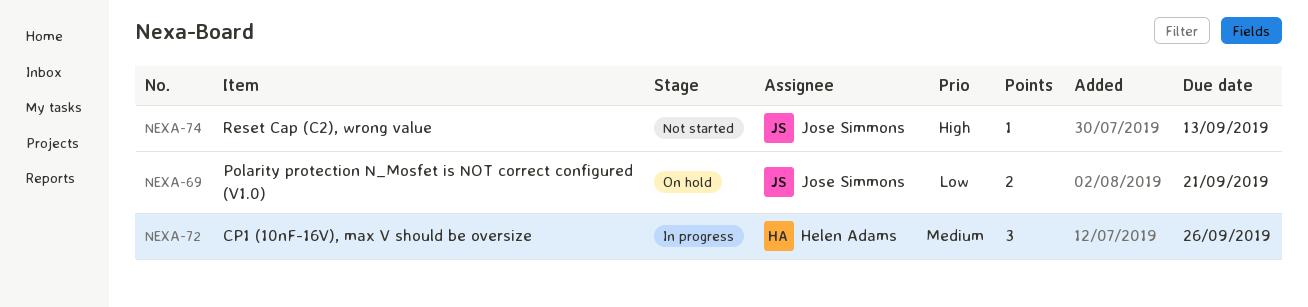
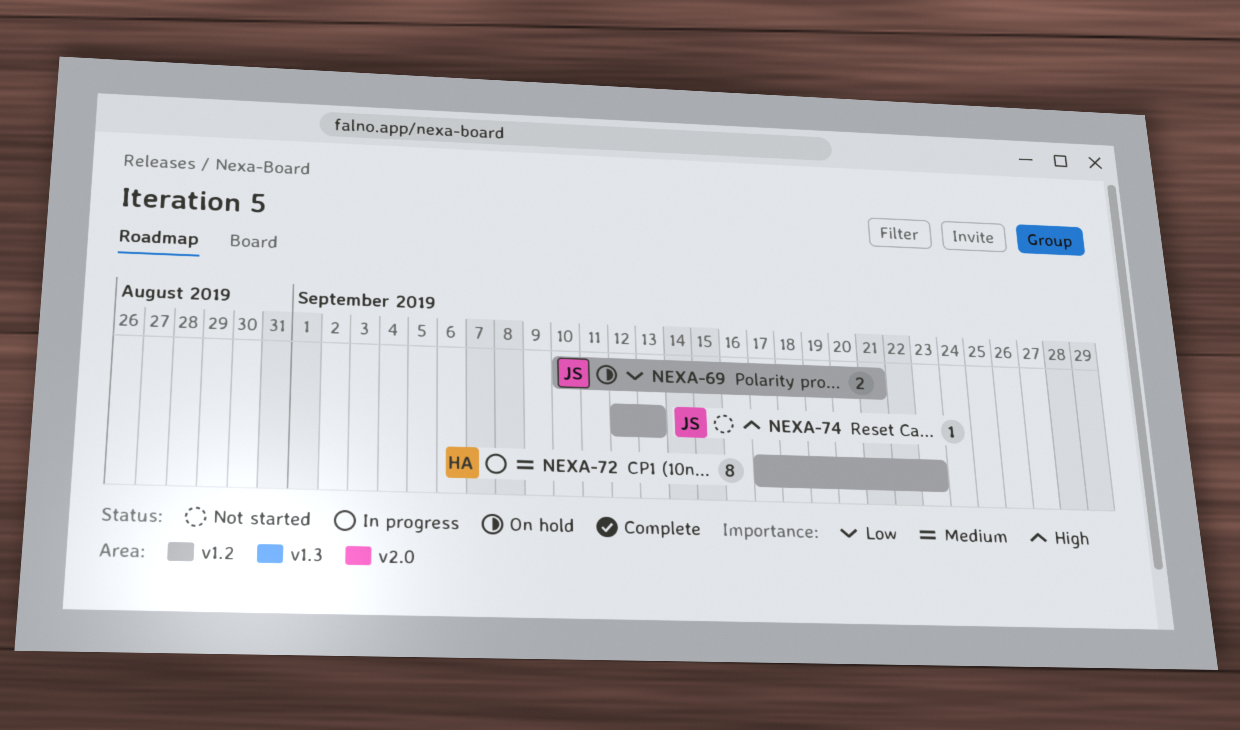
NEXA-72, estimate: 3 -> 8
NEXA-72, due: Sep 26 -> Sep 23

